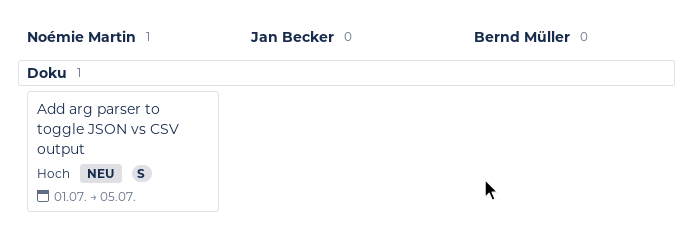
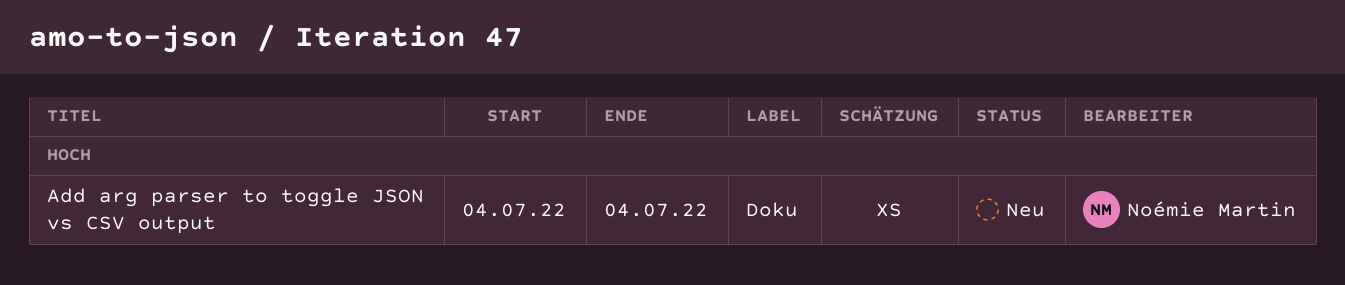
Add arg parser to toggle JSON vs CSV output, estimate: S -> XS
Add arg parser to toggle JSON vs CSV output, start: Jul 1 -> Jul 4
Add arg parser to toggle JSON vs CSV output, due: Jul 5 -> Jul 4

